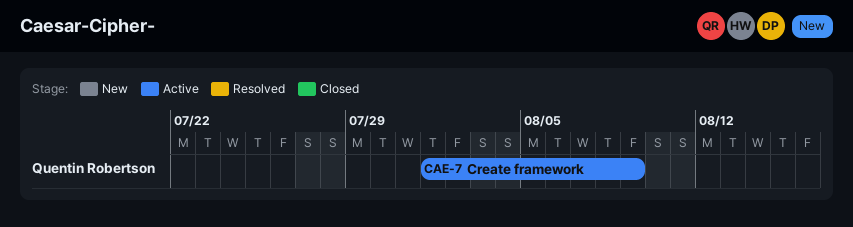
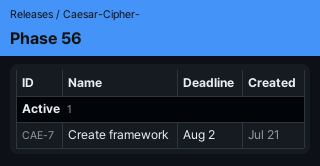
CAE-7, due: Aug 9 -> Aug 2

